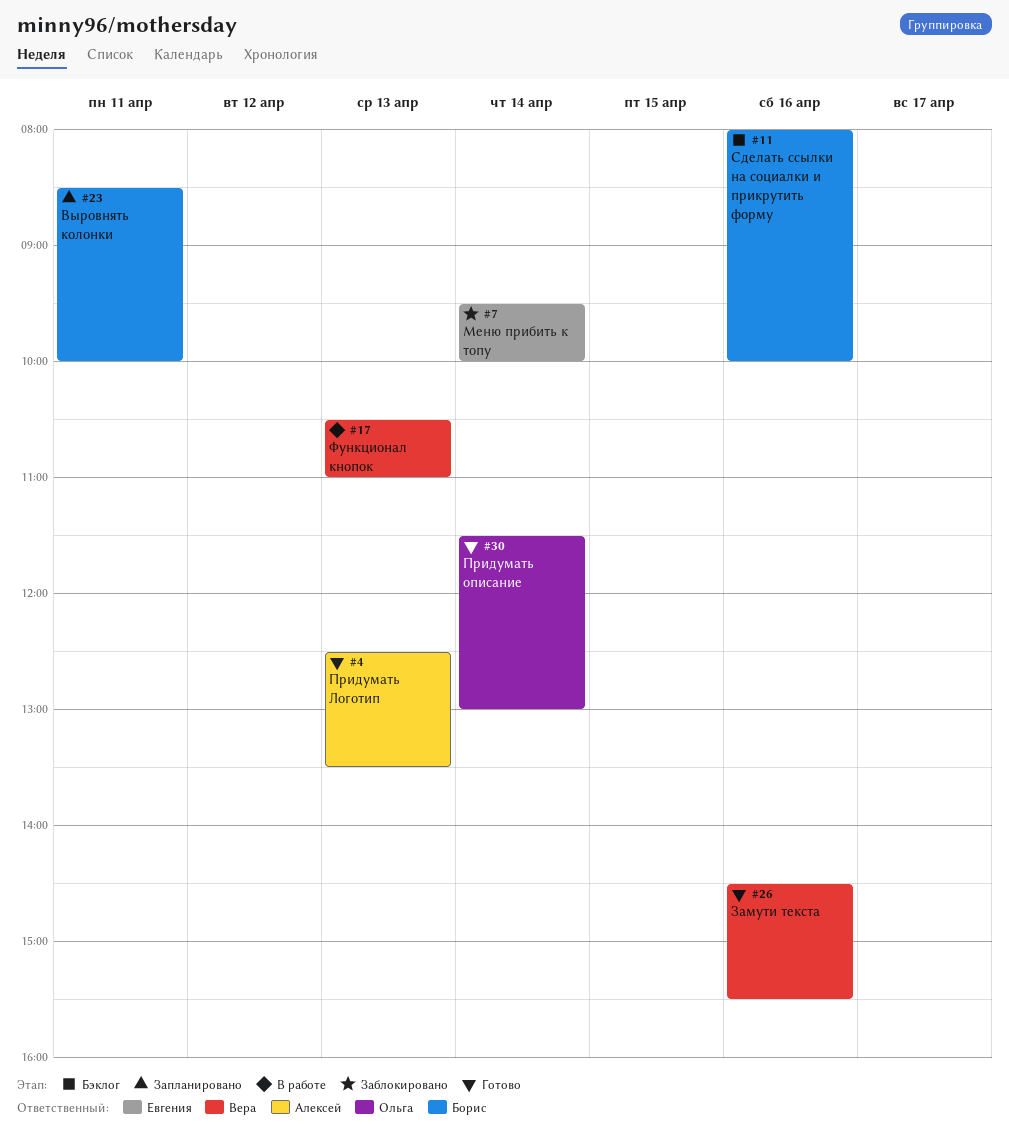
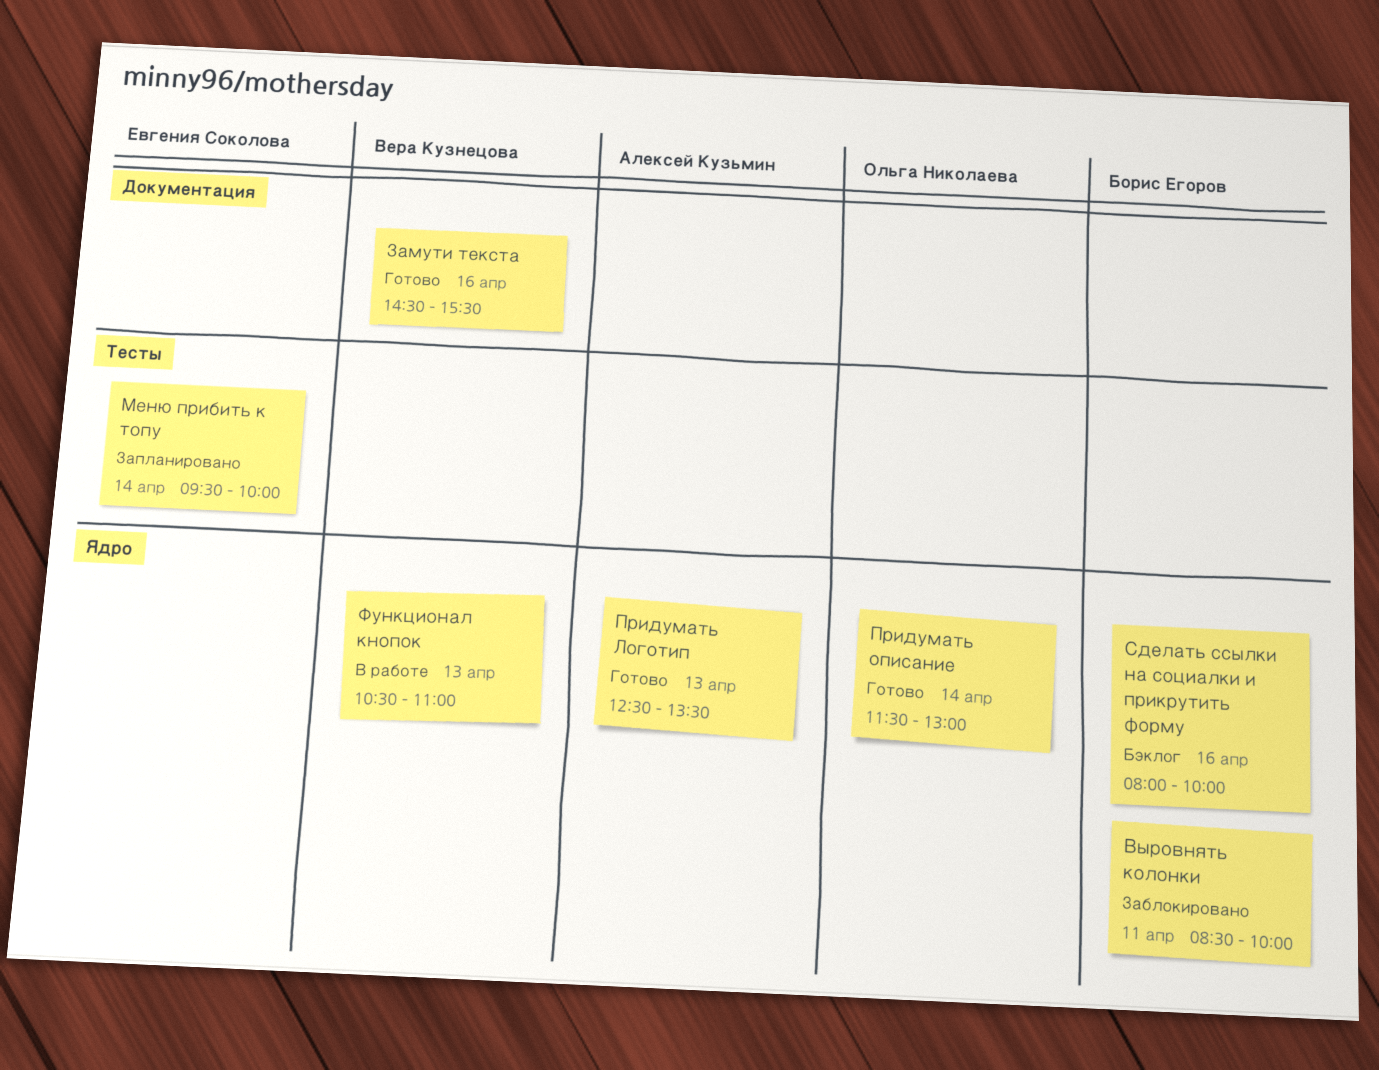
Выровнять колонки, status: Запланировано -> Заблокировано
Меню прибить к топу, status: Заблокировано -> Запланировано

